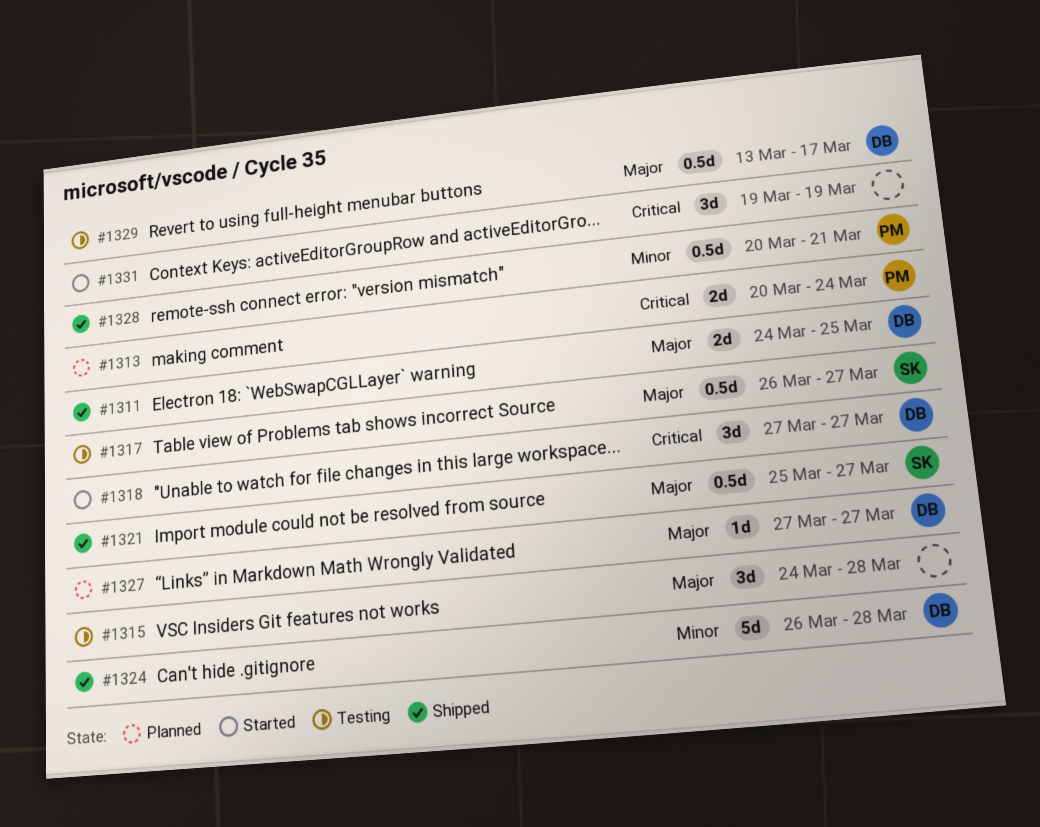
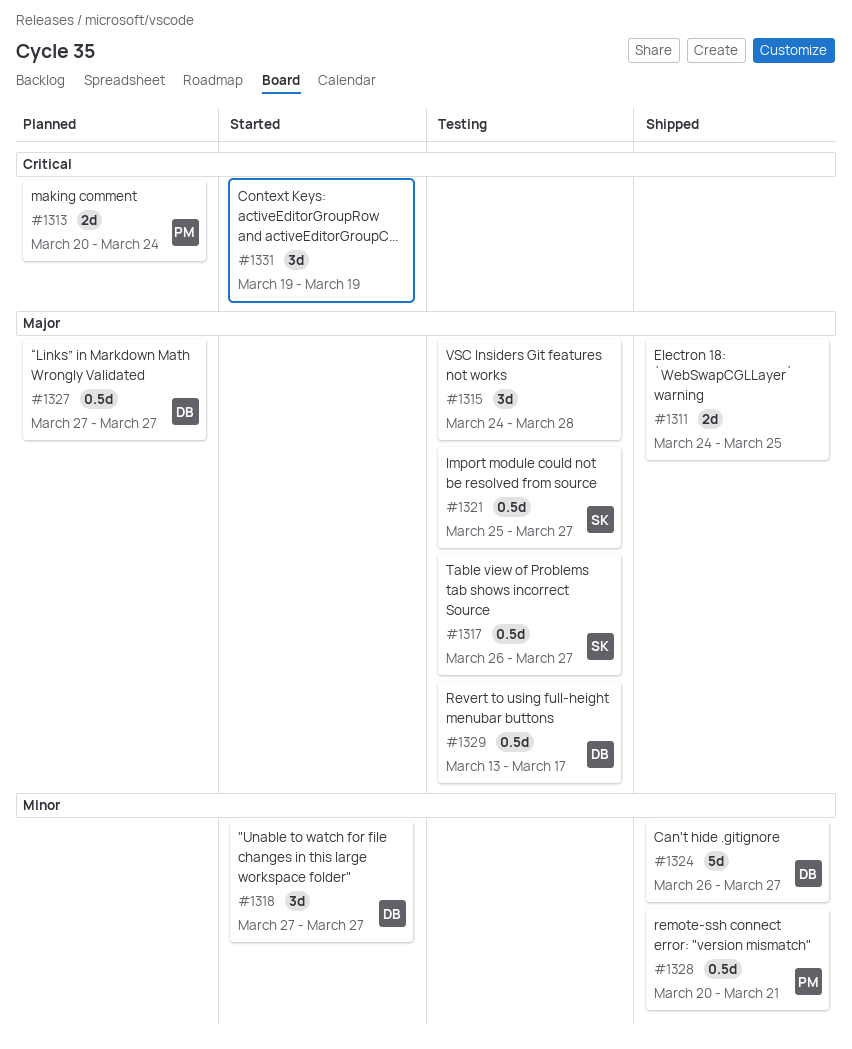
#1311, owner: DB -> none
#1318, priority: Critical -> Minor
#1321, status: Shipped -> Testing
#1324, due: Mar 28 -> Mar 27
#1327, estimate: 1d -> 0.5d

